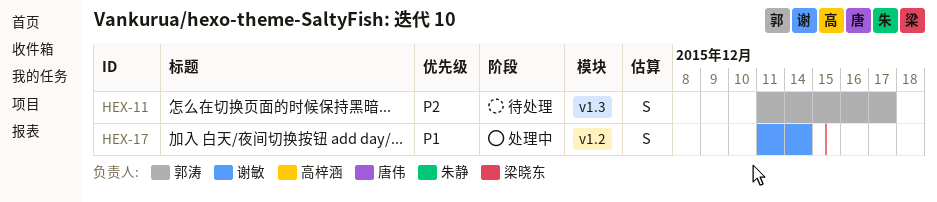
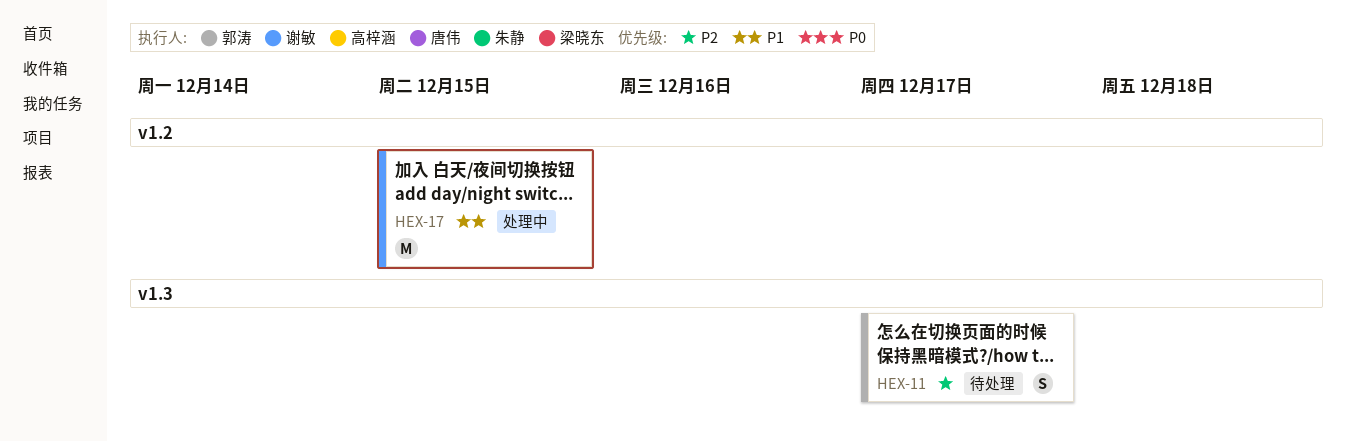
HEX-17, estimate: S -> M
HEX-17, due: Dec 14 -> Dec 15

